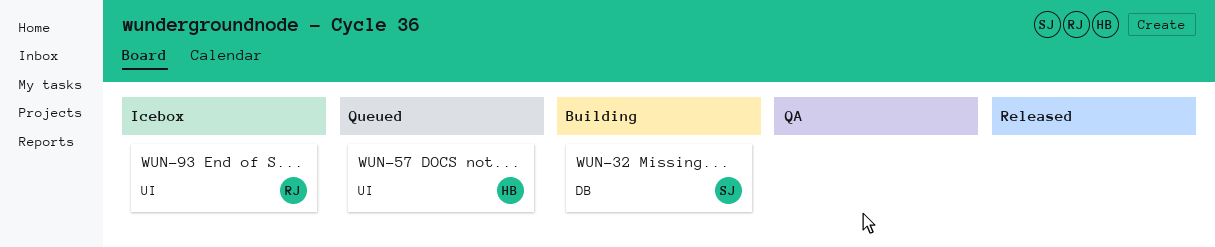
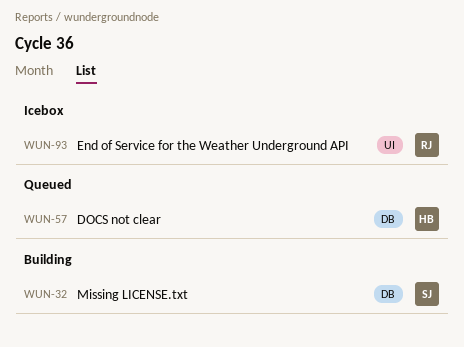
WUN-57, label: UI -> DB

